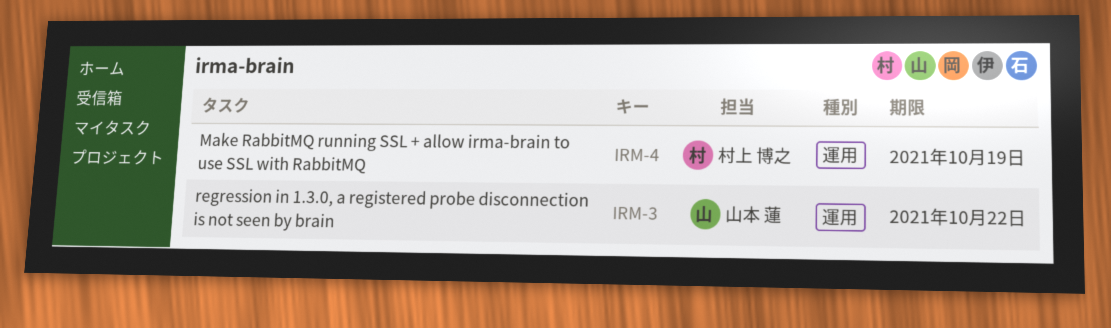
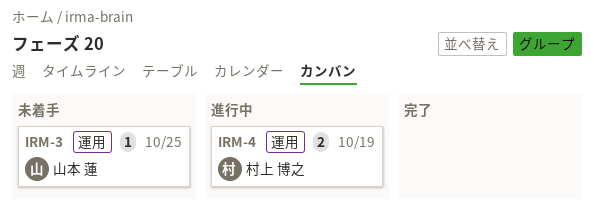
IRM-3, due: Oct 22 -> Oct 25

